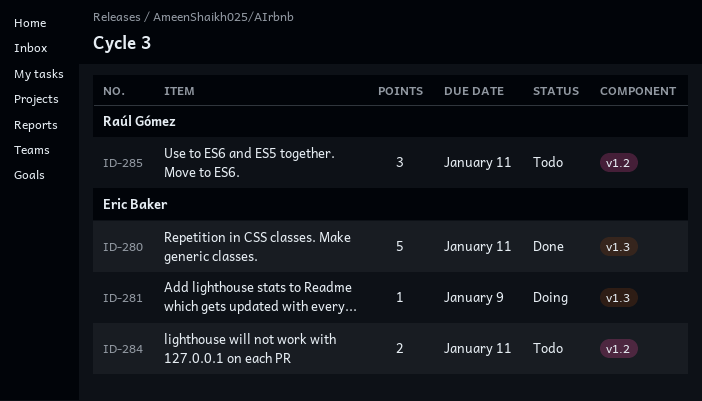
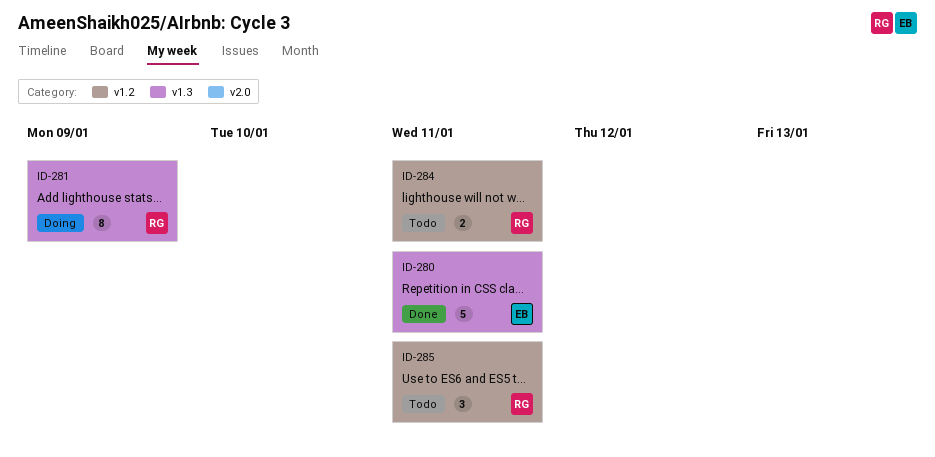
ID-281, owner: Eric Baker -> Raúl Gómez
ID-281, estimate: 1 -> 8
ID-284, owner: Eric Baker -> Raúl Gómez

